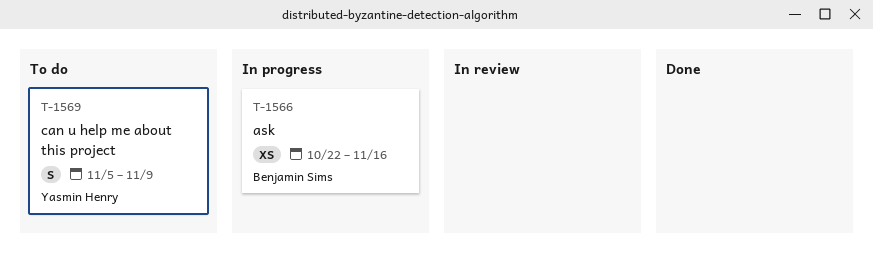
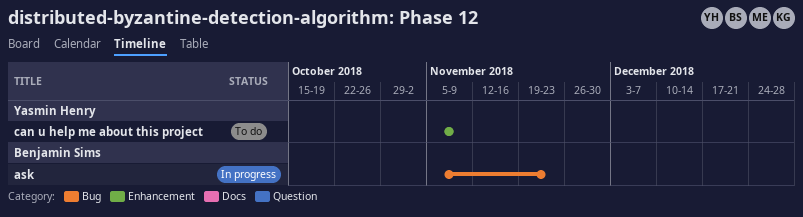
ask, start: Oct 22 -> Nov 5
ask, due: Nov 16 -> Nov 23

